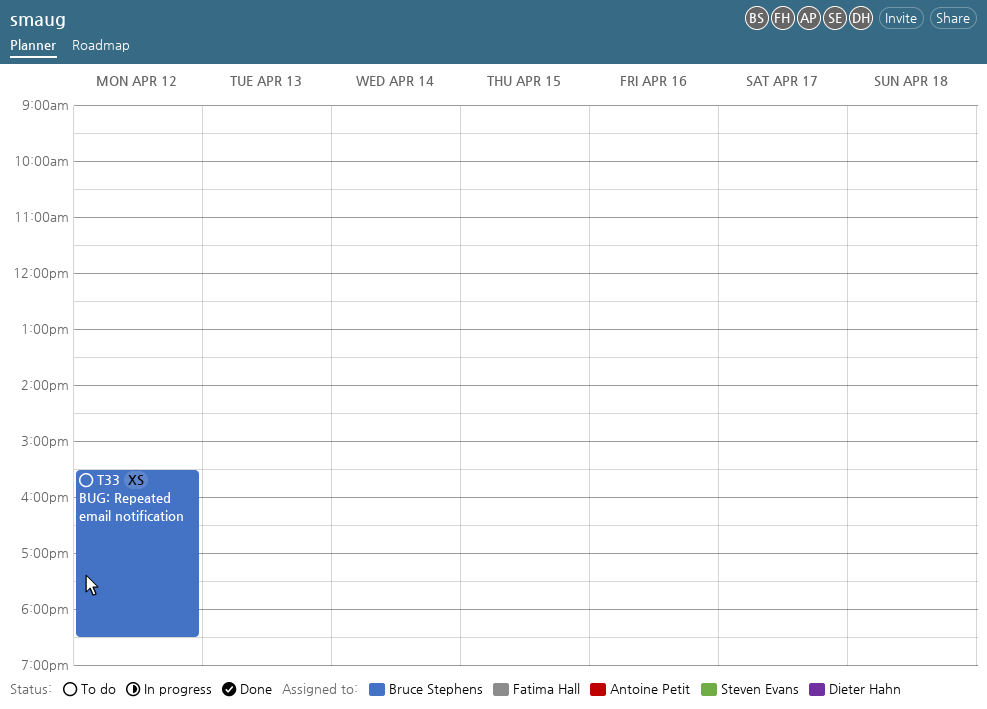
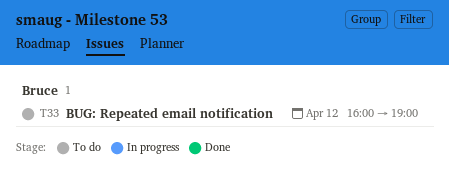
T33, begins: 15:30 -> 16:00
T33, ends: 18:30 -> 19:00

